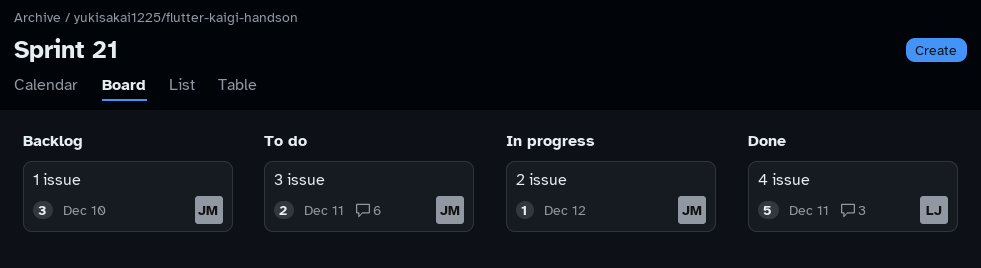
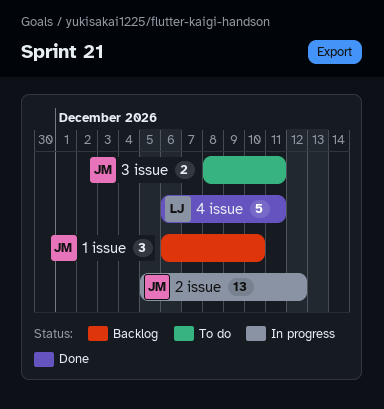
2 issue, estimate: 1 -> 13

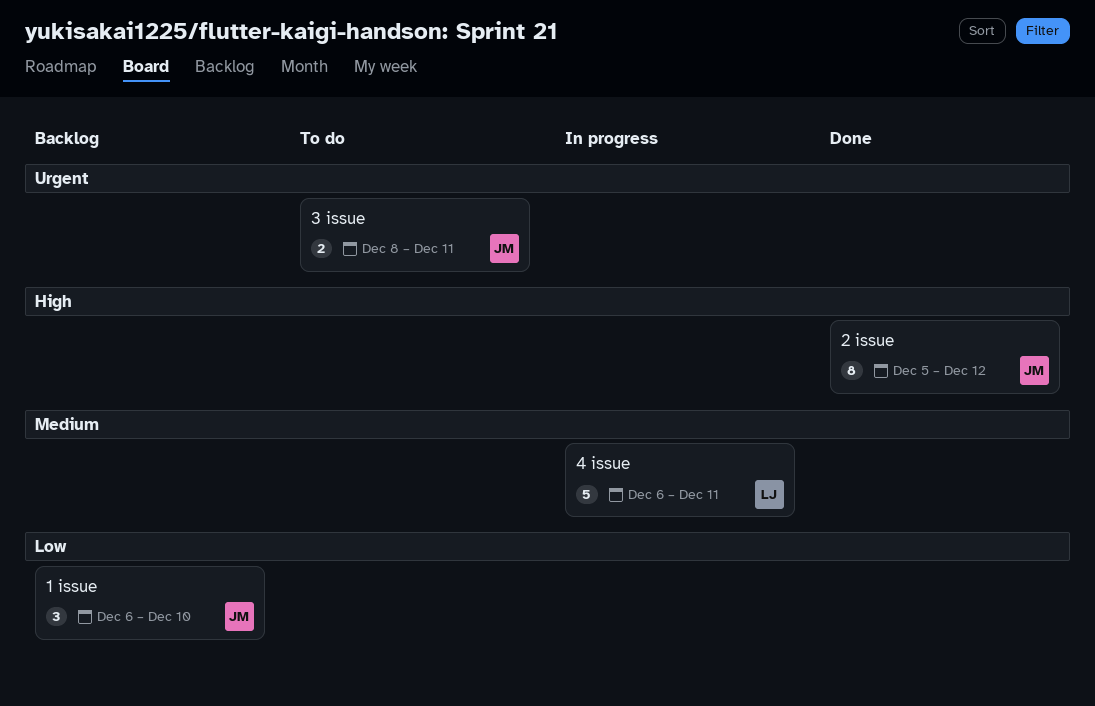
2 issue, status: In progress -> Done
2 issue, estimate: 13 -> 8
4 issue, status: Done -> In progress

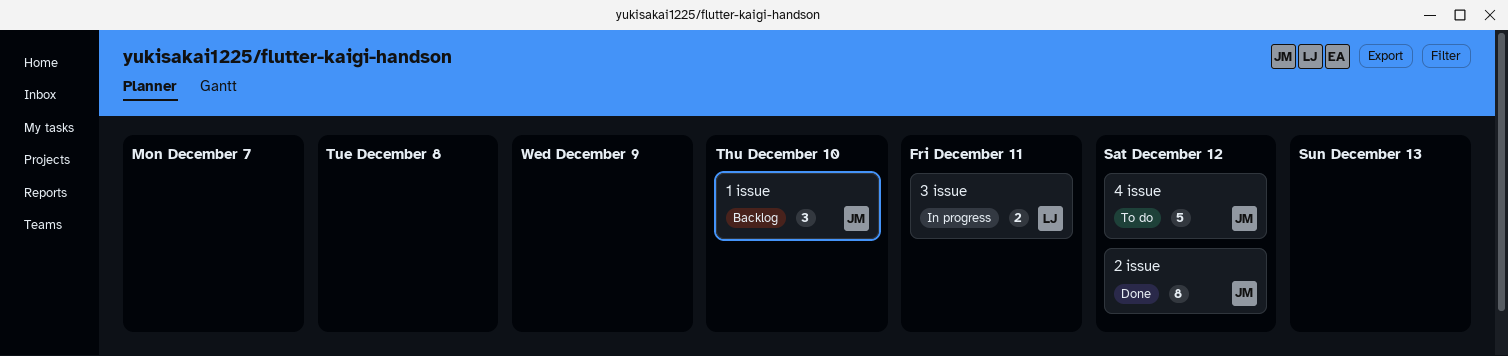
3 issue, status: To do -> In progress
3 issue, owner: JM -> LJ
4 issue, status: In progress -> To do
4 issue, owner: LJ -> JM
4 issue, due: Dec 11 -> Dec 12

